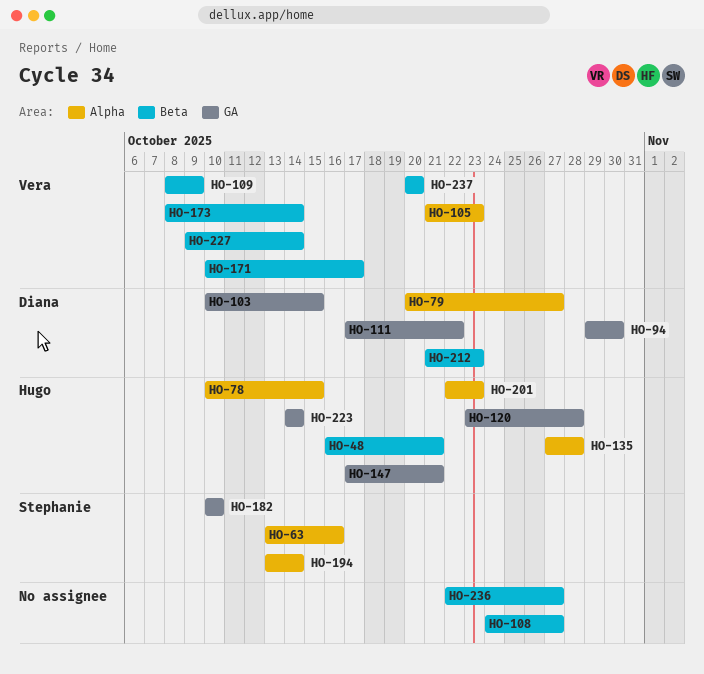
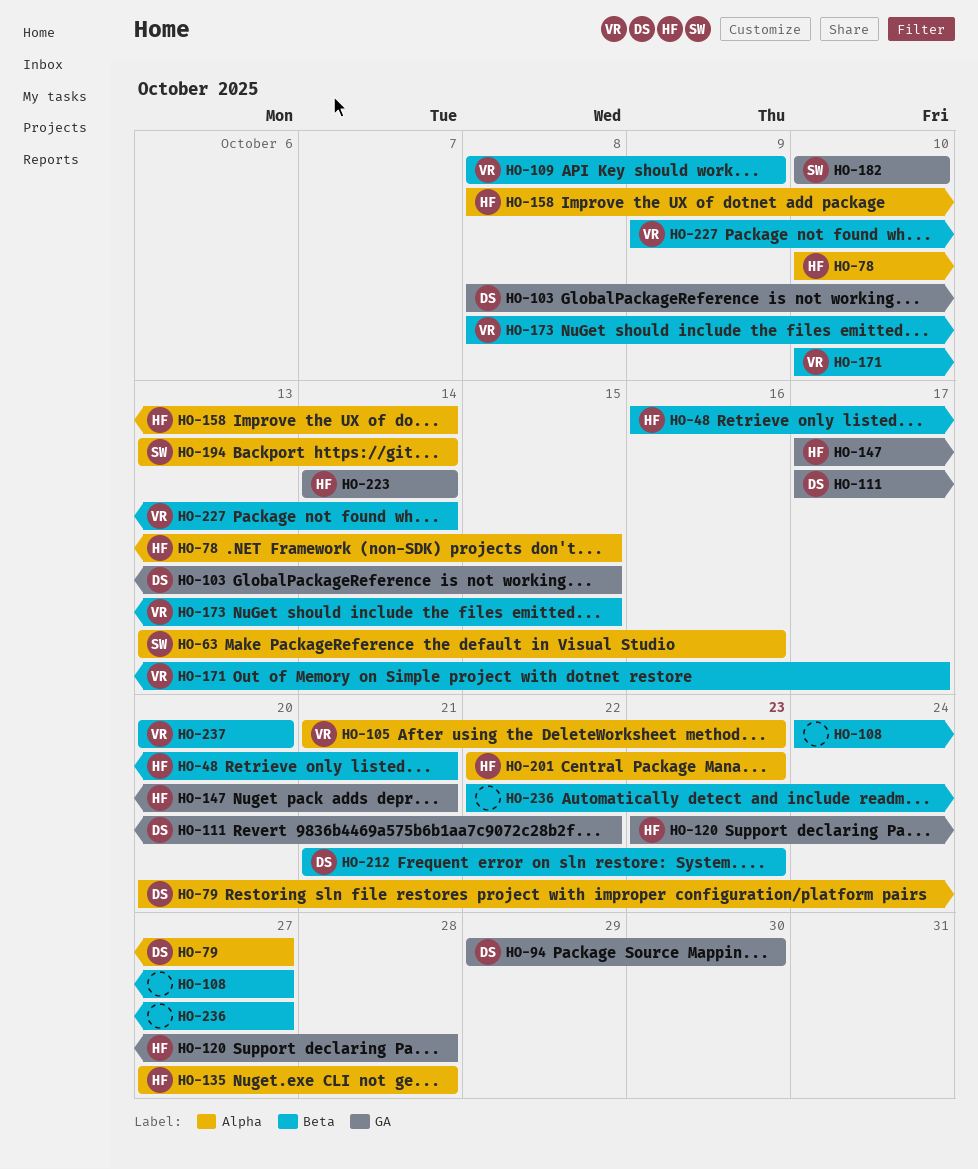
HO-103, start: Oct 10 -> Oct 8
HO-158: none -> present
HO-173, due: Oct 14 -> Oct 15

